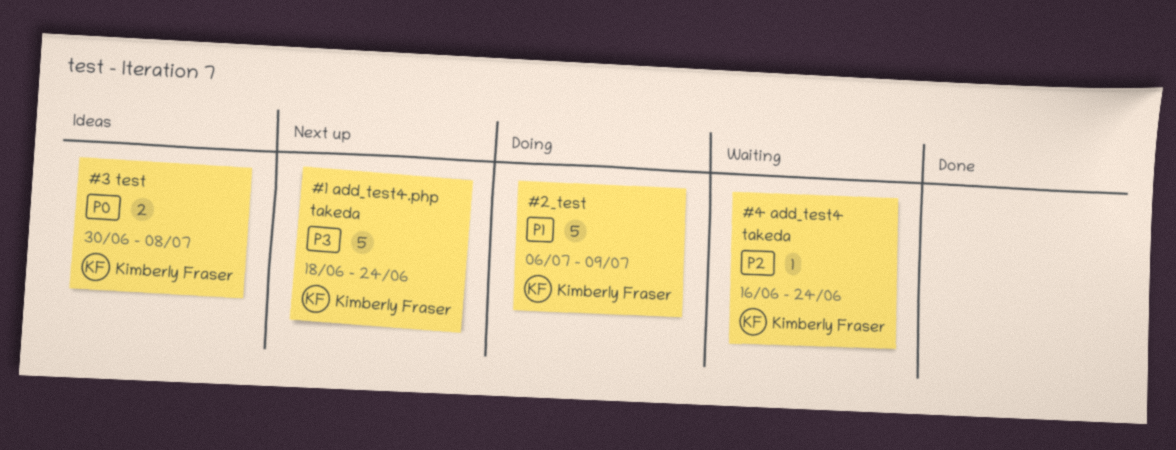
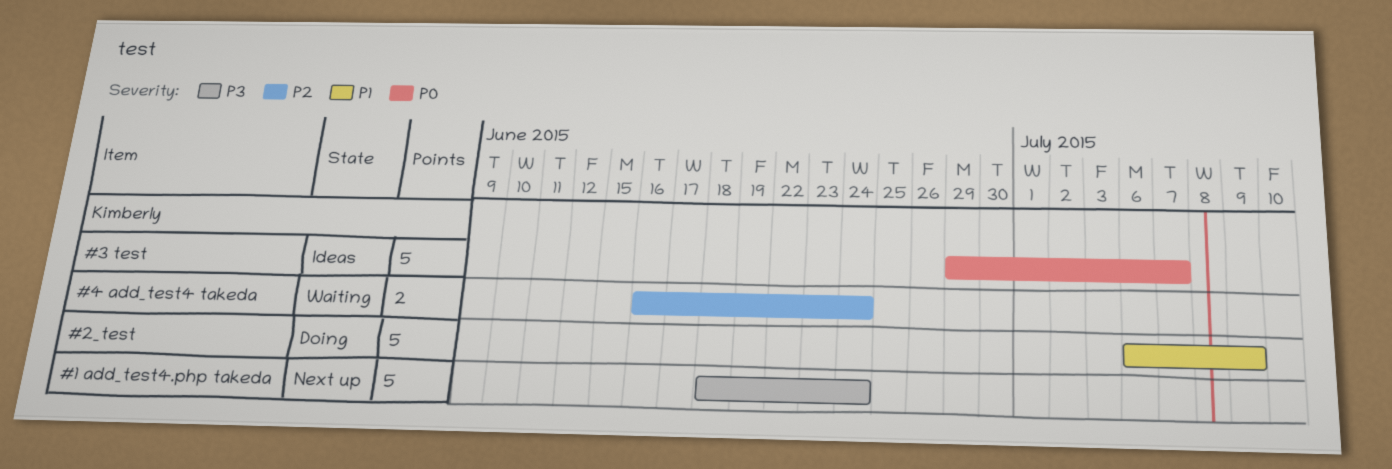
#3 test, estimate: 2 -> 5
#3 test, start: Jun 30 -> Jun 29
#3 test, due: Jul 8 -> Jul 7
#4 add_test4 takeda, estimate: 1 -> 2

